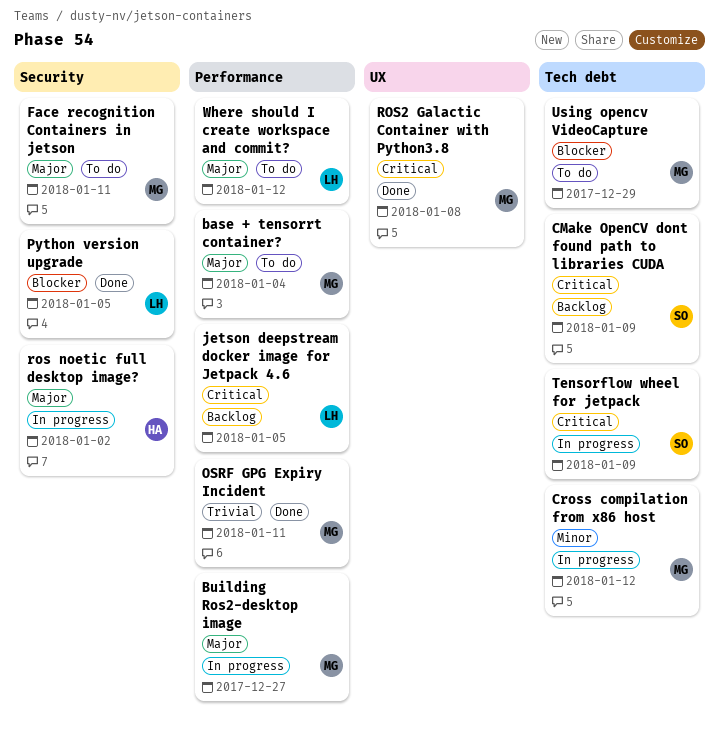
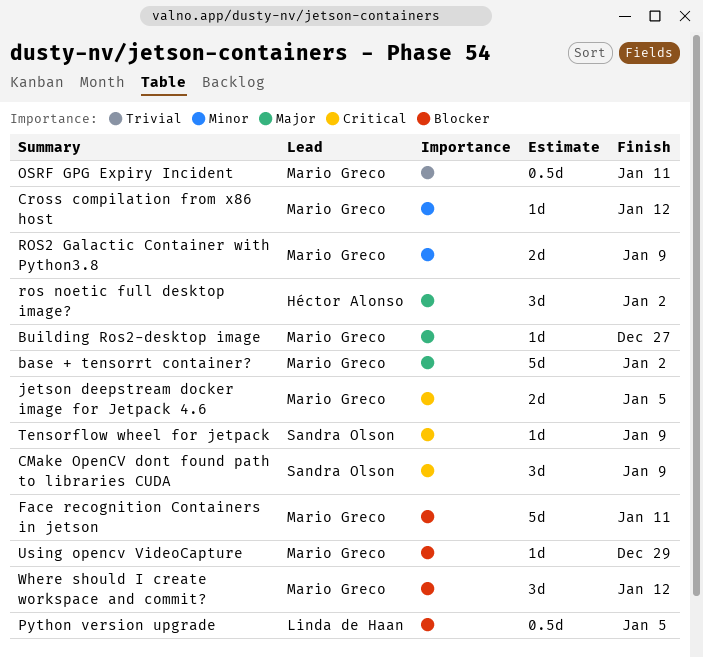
base + tensorrt container?, due: Jan 4 -> Jan 2
Face recognition Containers in jetson, priority: Major -> Blocker
jetson deepstream docker image for Jetpack 4.6, owner: Linda de Haan -> Mario Greco
ROS2 Galactic Container with Python3.8, priority: Critical -> Minor
ROS2 Galactic Container with Python3.8, due: Jan 8 -> Jan 9
Where should I create workspace and commit?, owner: Linda de Haan -> Mario Greco
Where should I create workspace and commit?, priority: Major -> Blocker

